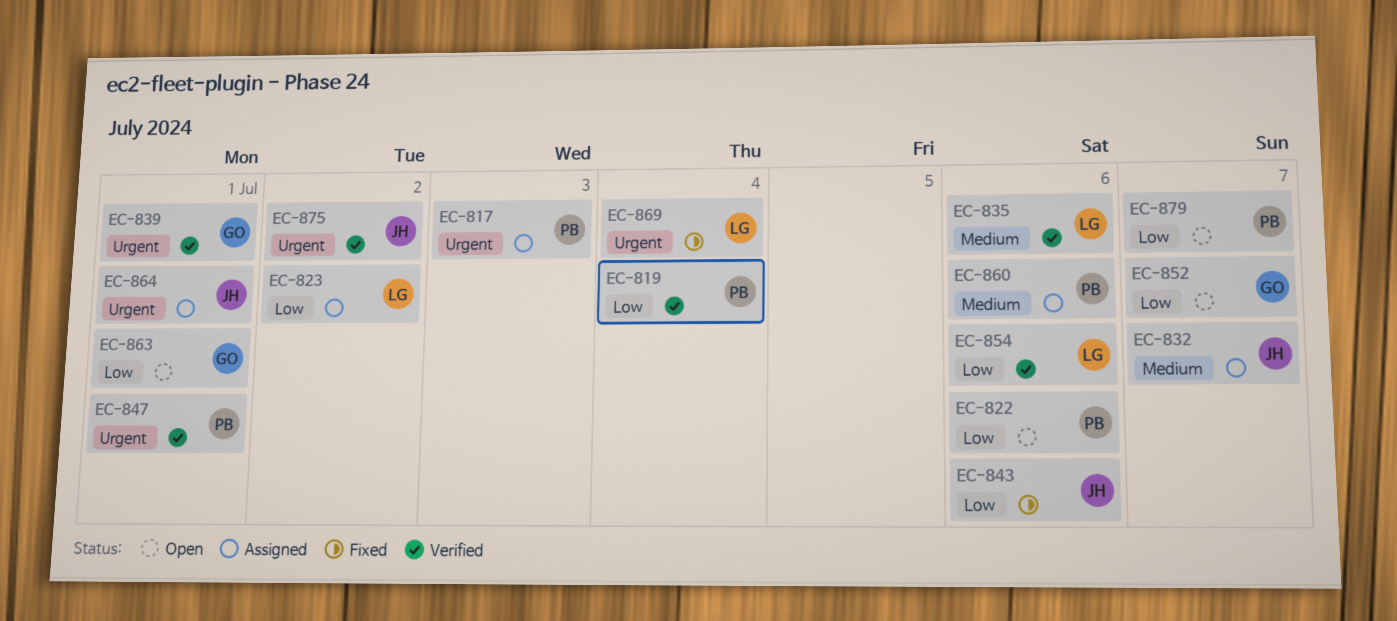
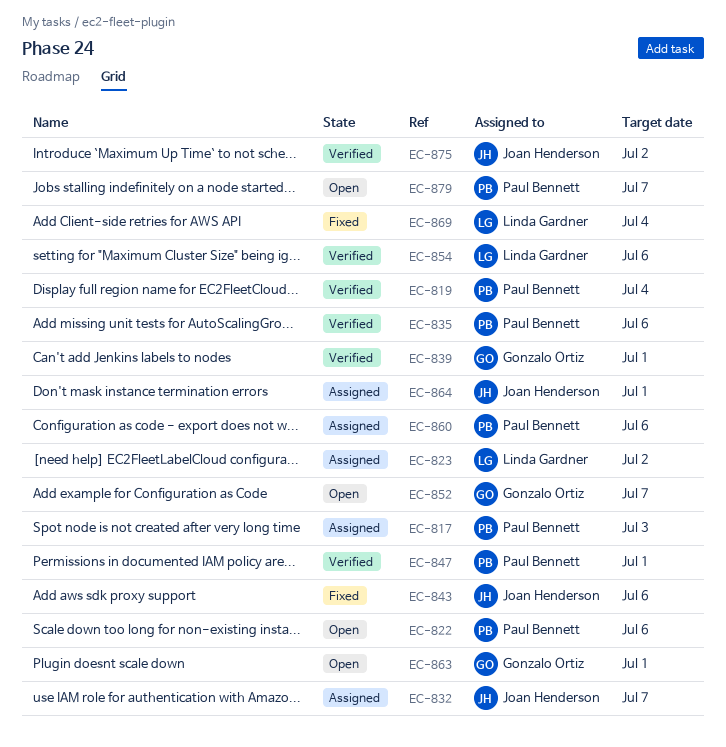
EC-835, owner: Linda Gardner -> Paul Bennett

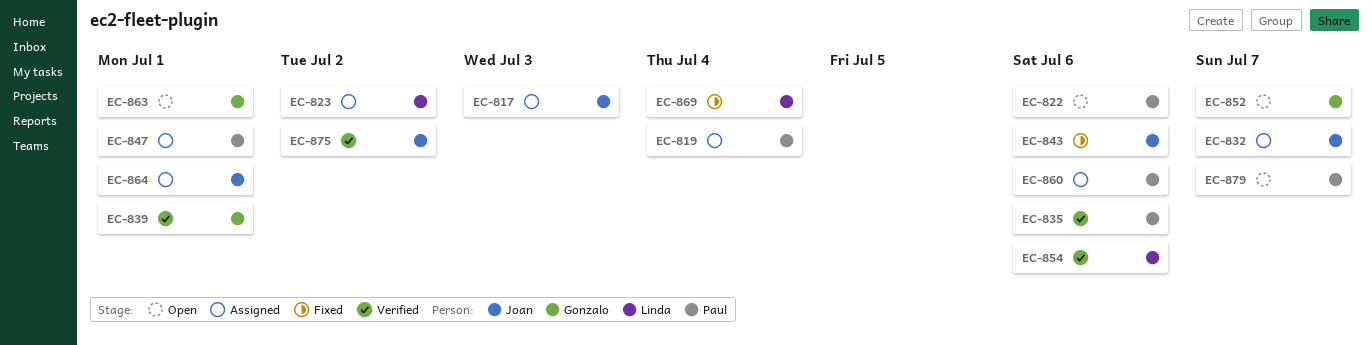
EC-817, owner: Paul Bennett -> Joan Henderson
EC-819, status: Verified -> Assigned
EC-847, status: Verified -> Assigned

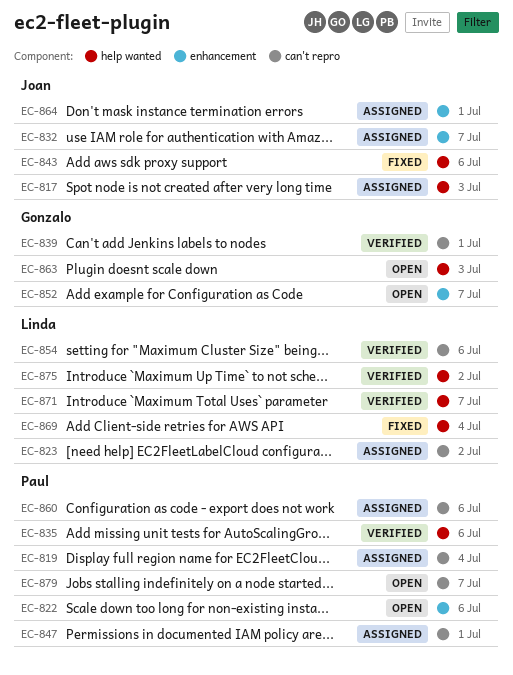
EC-863, due: Jul 1 -> Jul 3
EC-871: none -> present
EC-875, owner: Joan -> Linda

